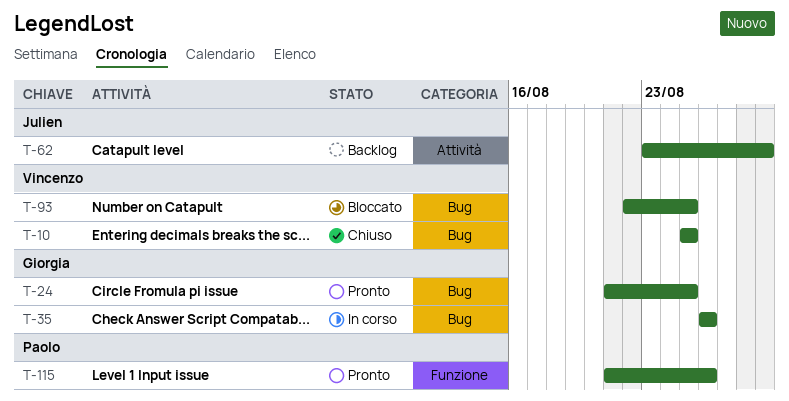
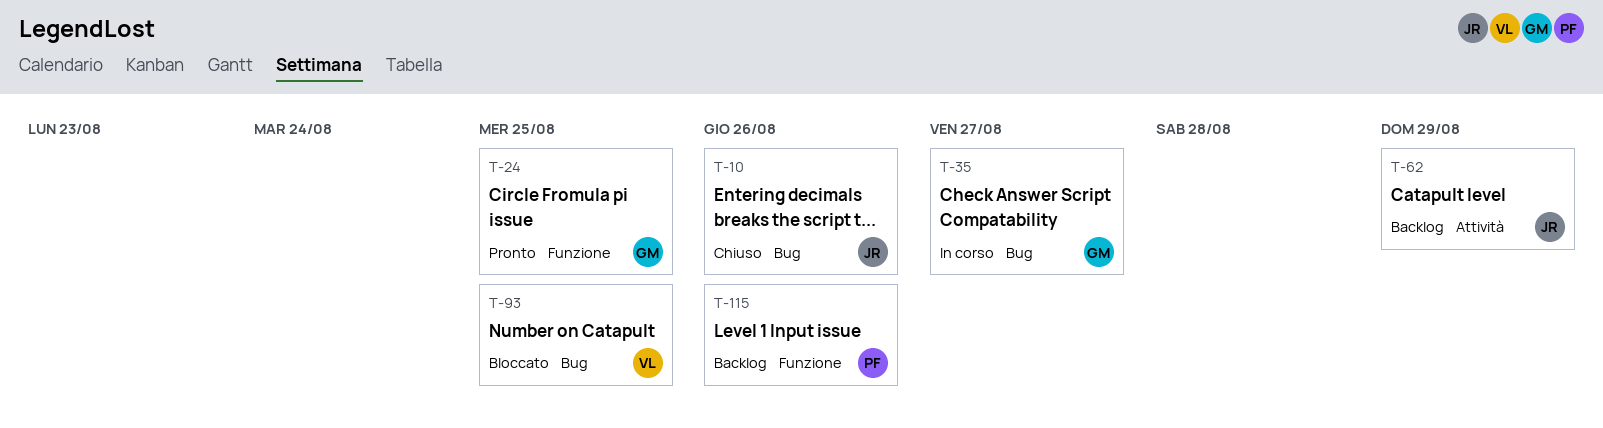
T-10, owner: Vincenzo -> Julien
T-10, due: Aug 25 -> Aug 26
T-24, label: Bug -> Funzione
T-35, due: Aug 26 -> Aug 27
T-115, status: Pronto -> Backlog

